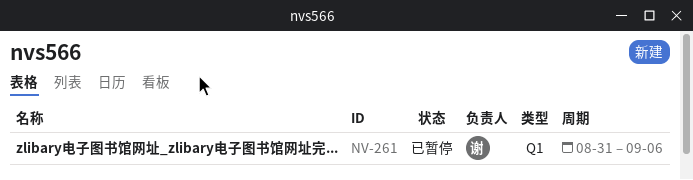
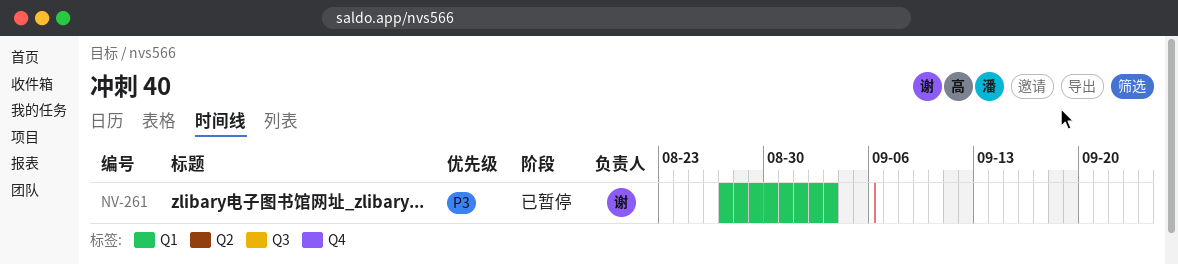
NV-261, start: Aug 31 -> Aug 27
NV-261, due: Sep 6 -> Sep 3

